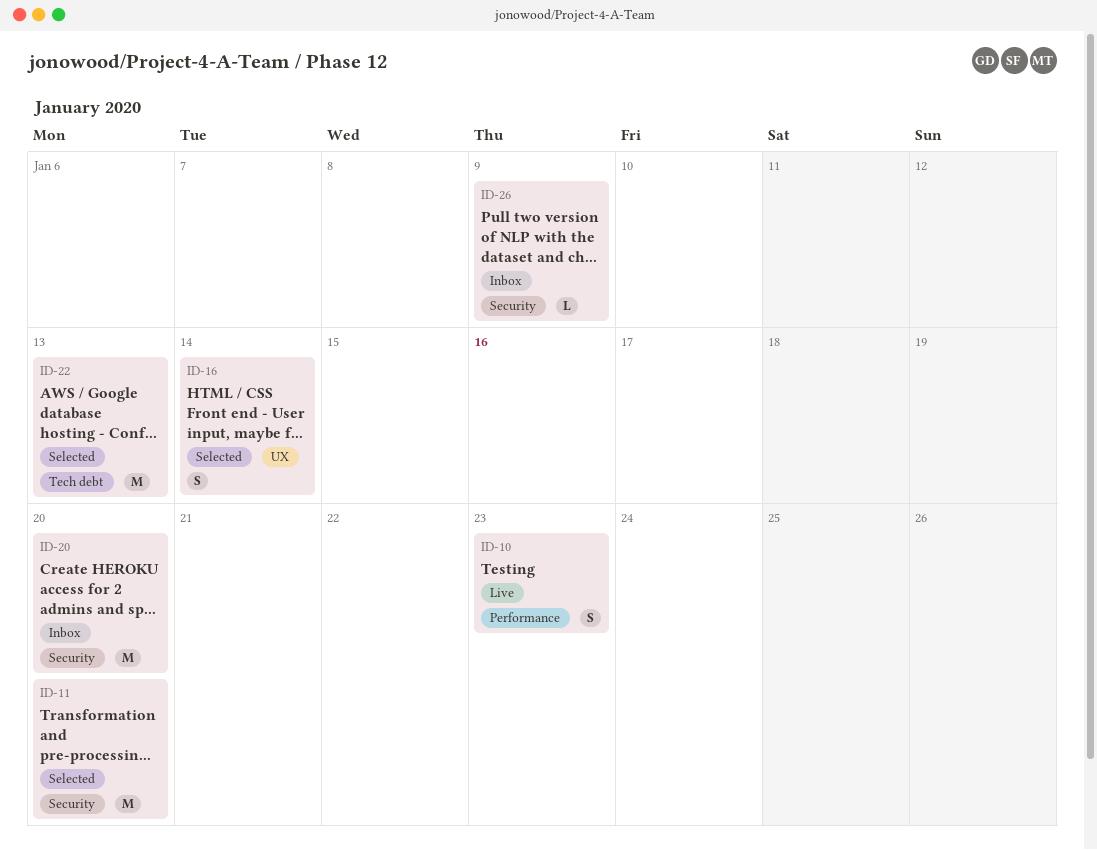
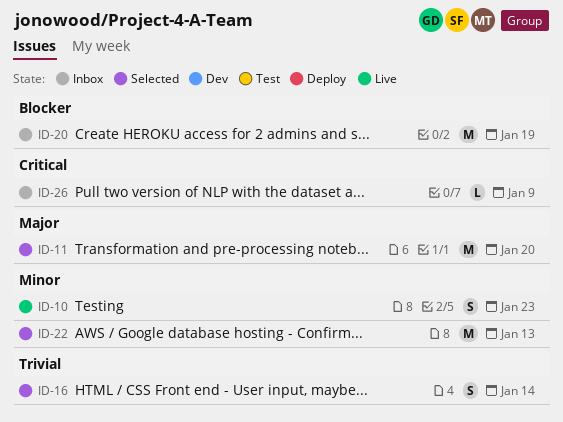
ID-20, due: Jan 20 -> Jan 19

